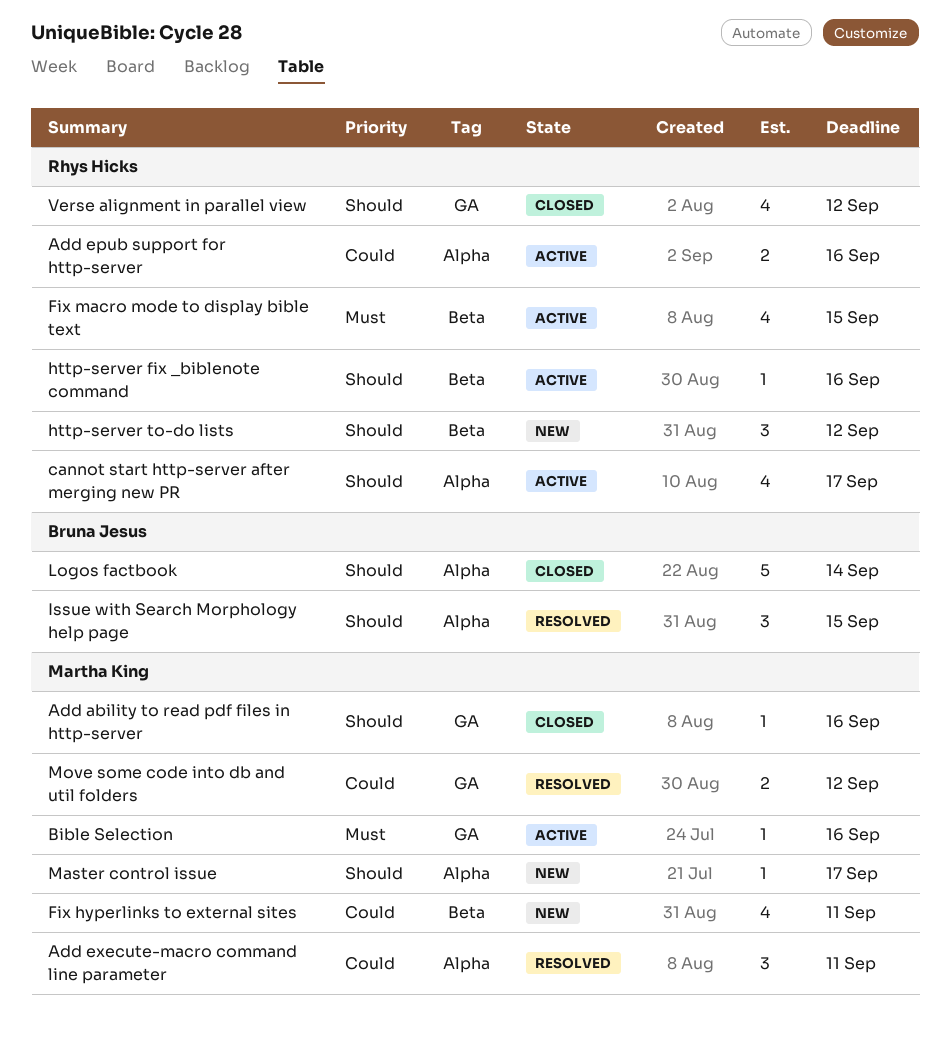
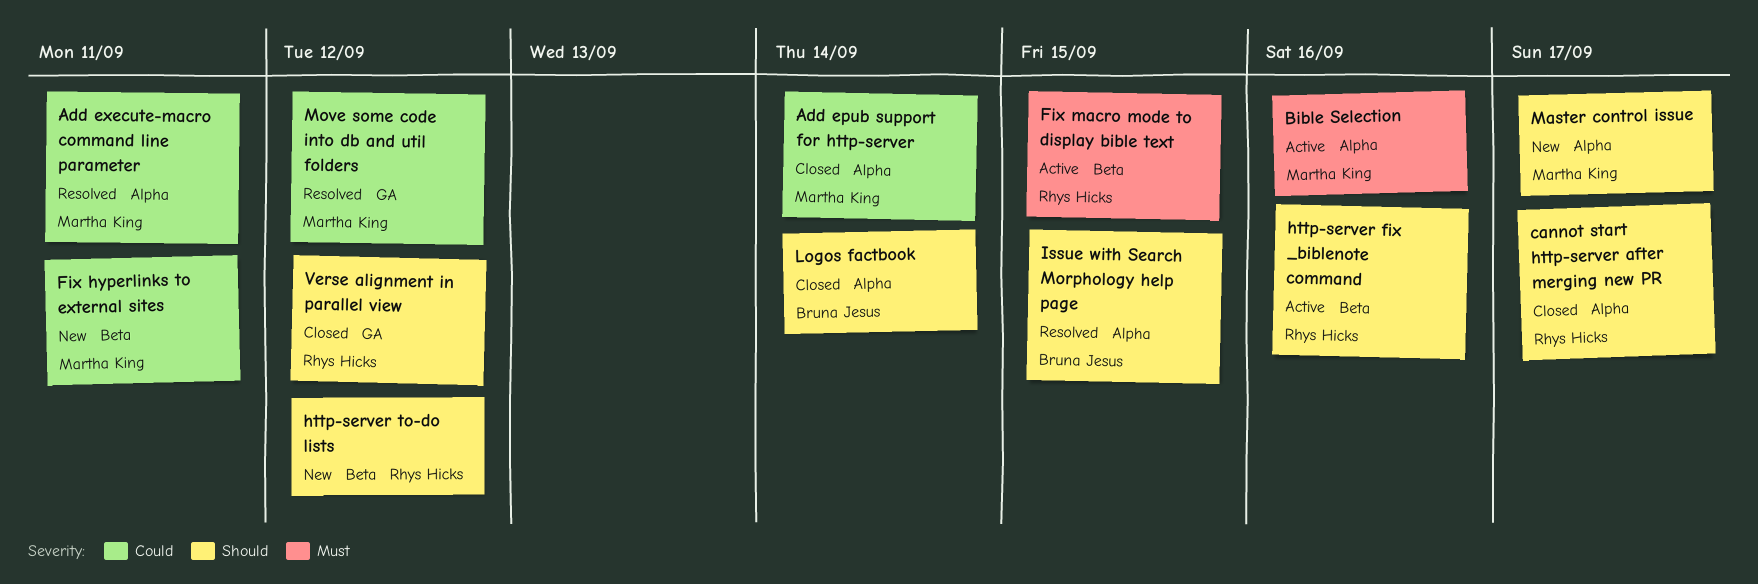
Add ability to read pdf files in http-server: present -> none
Add epub support for http-server, status: Active -> Closed
Add epub support for http-server, owner: Rhys Hicks -> Martha King
Add epub support for http-server, due: Sep 16 -> Sep 14
Bible Selection, label: GA -> Alpha
cannot start http-server after merging new PR, status: Active -> Closed

